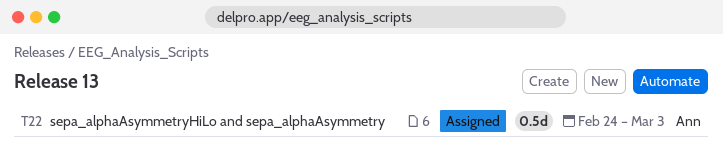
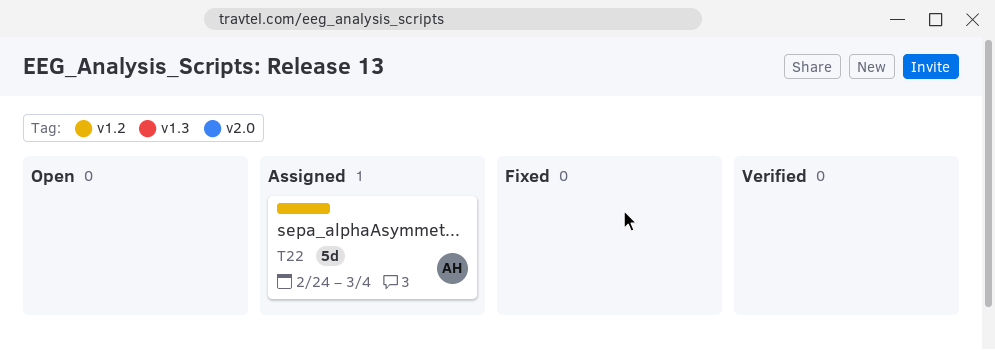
T22, estimate: 0.5d -> 5d
T22, due: Mar 3 -> Mar 4

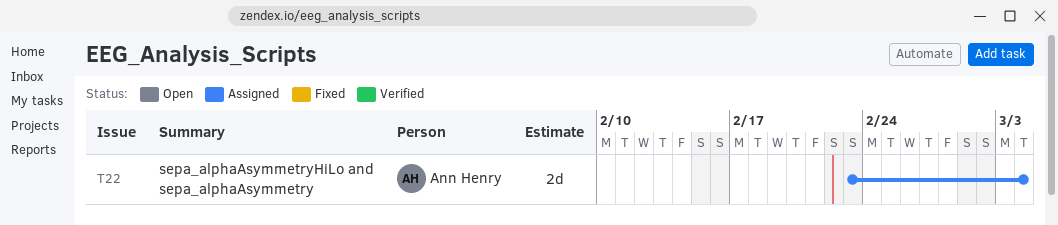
T22, estimate: 5d -> 2d
T22, start: Feb 24 -> Feb 23

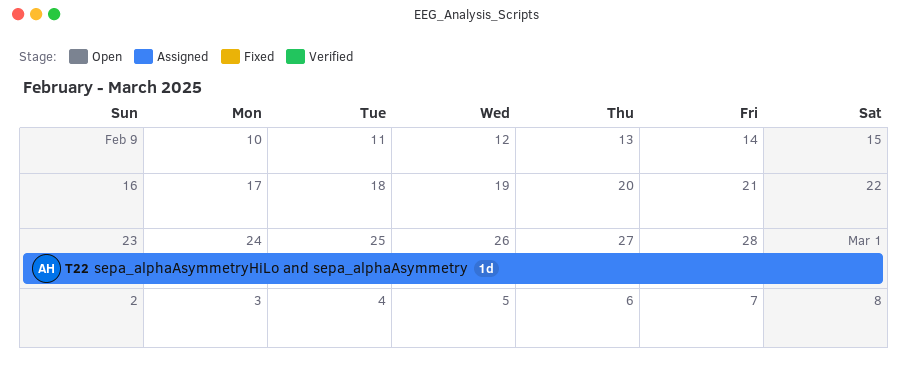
T22, estimate: 2d -> 1d
T22, due: Mar 4 -> Mar 1

